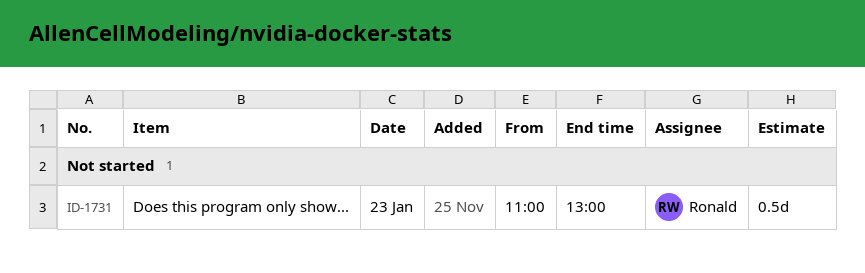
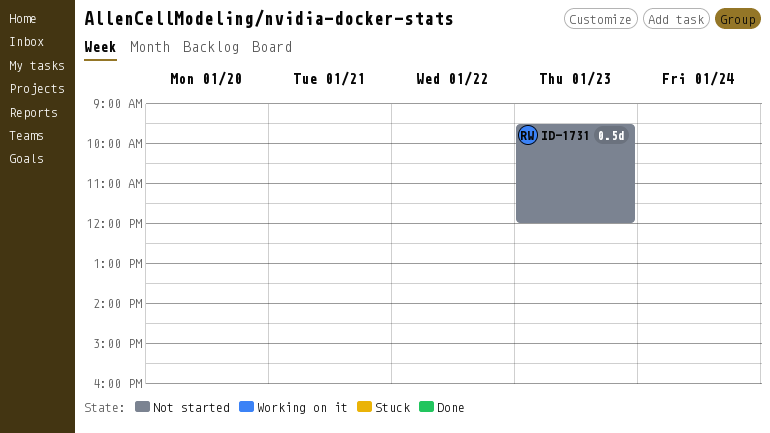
ID-1731, begins: 11:00 -> 09:30
ID-1731, ends: 13:00 -> 12:00

